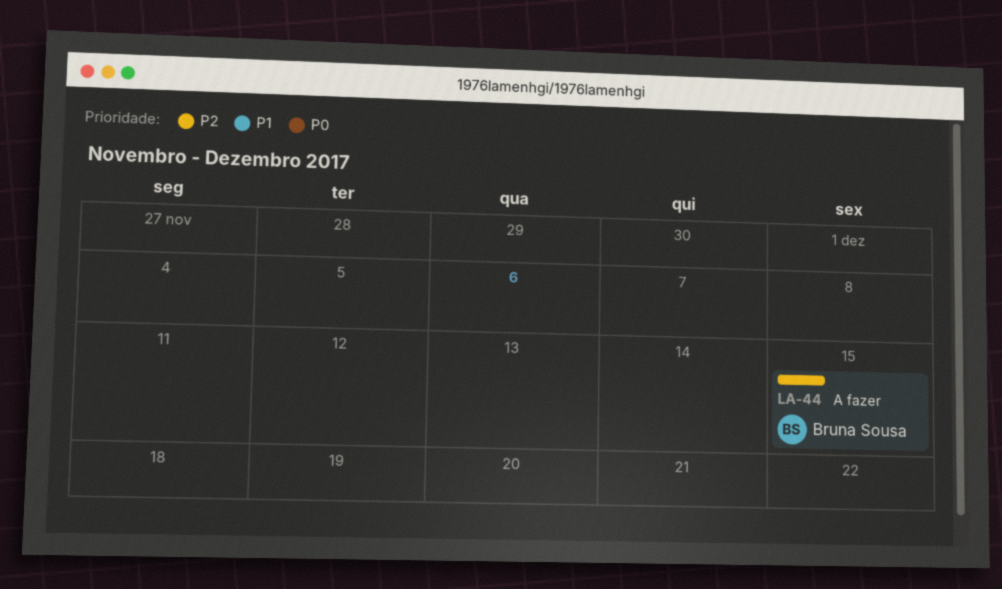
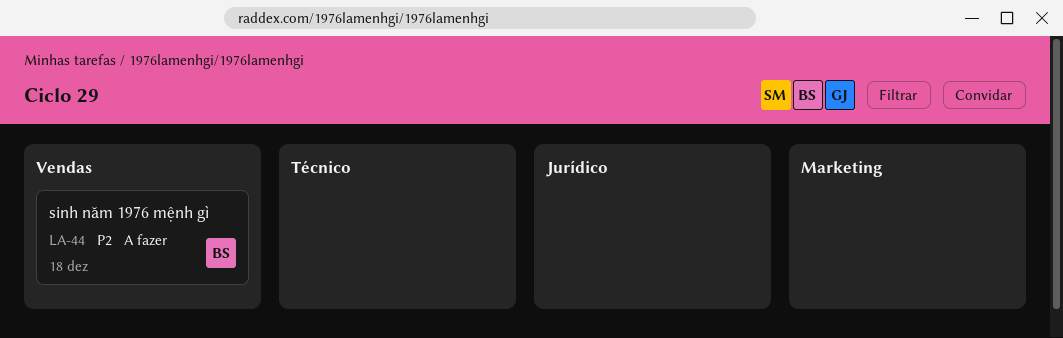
LA-44, due: Dec 15 -> Dec 18

